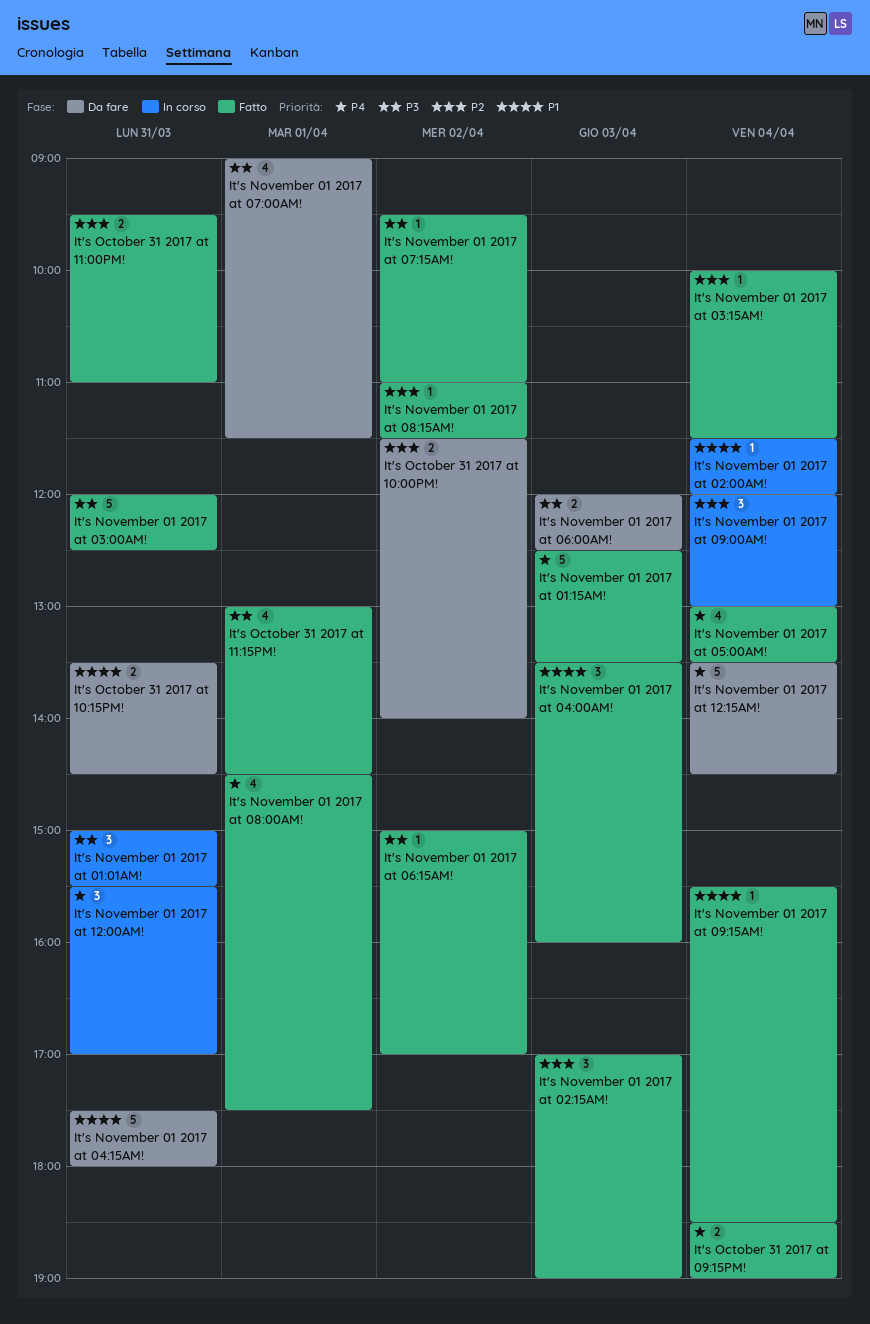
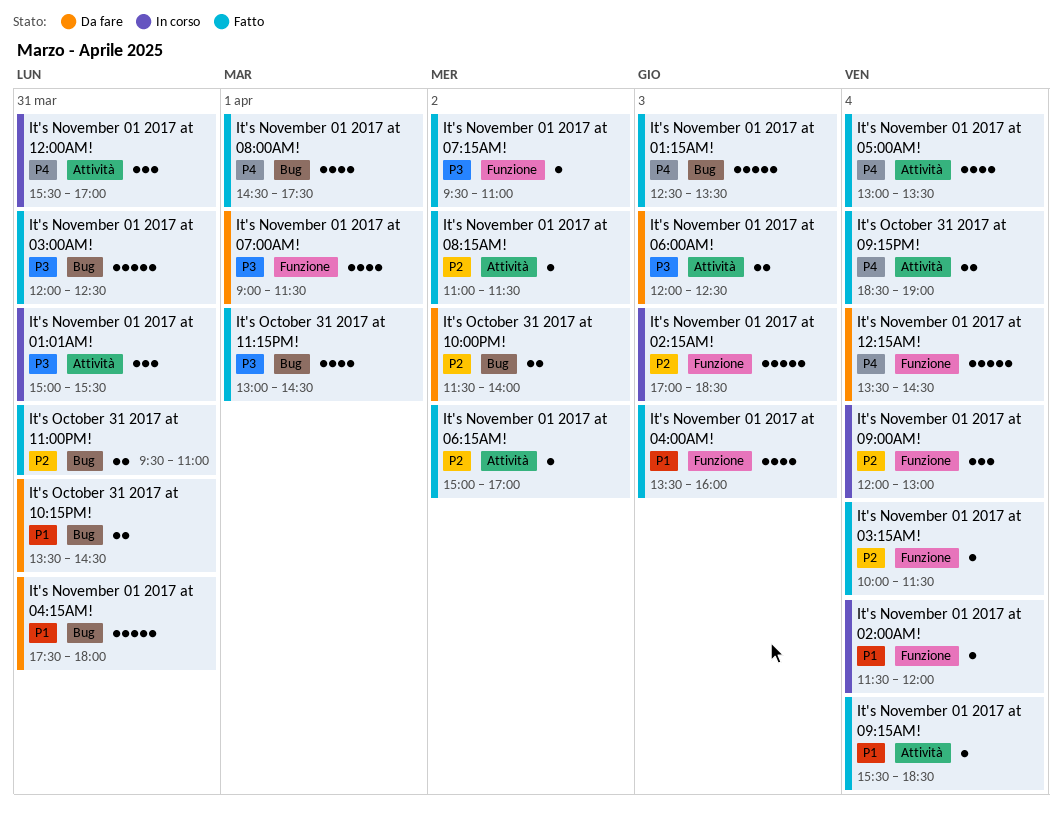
It's November 01 2017 at 02:15AM!, status: Fatto -> In corso
It's November 01 2017 at 02:15AM!, estimate: 3 -> 5
It's November 01 2017 at 02:15AM!, ends: 19:00 -> 18:30
It's November 01 2017 at 04:00AM!, estimate: 3 -> 4
It's November 01 2017 at 06:15AM!, priority: P3 -> P2

